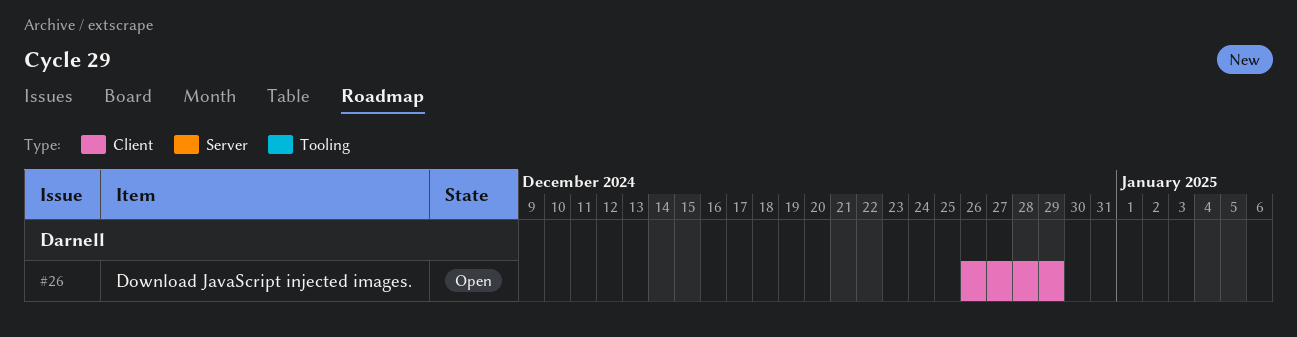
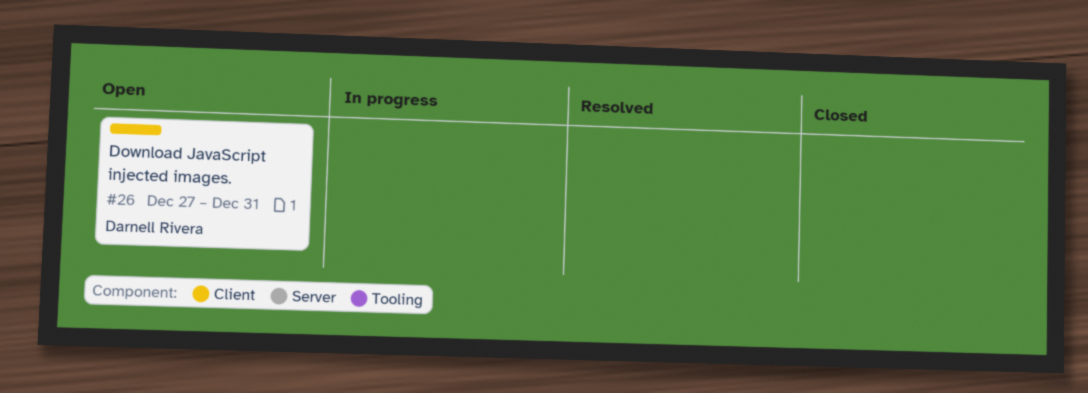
#26, start: Dec 26 -> Dec 27
#26, due: Dec 29 -> Dec 31

